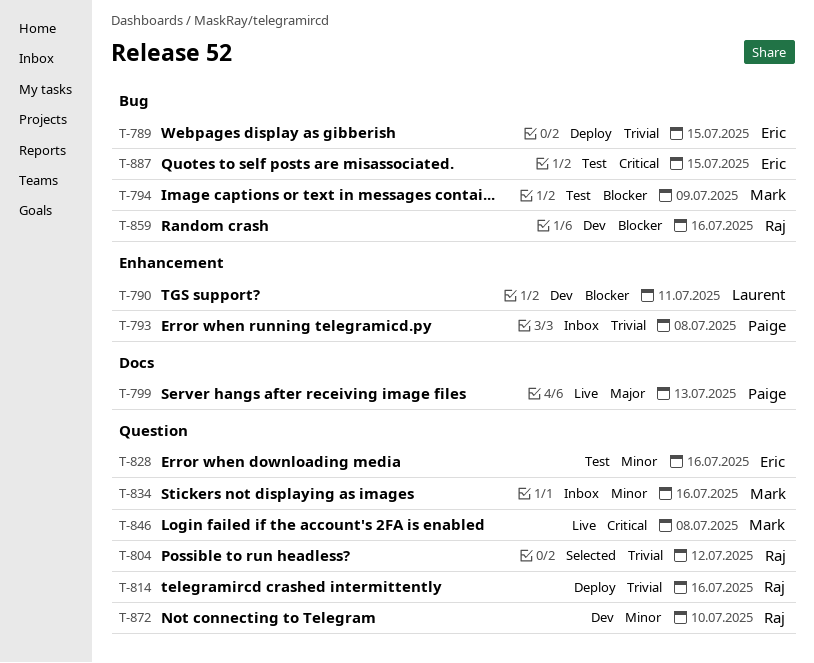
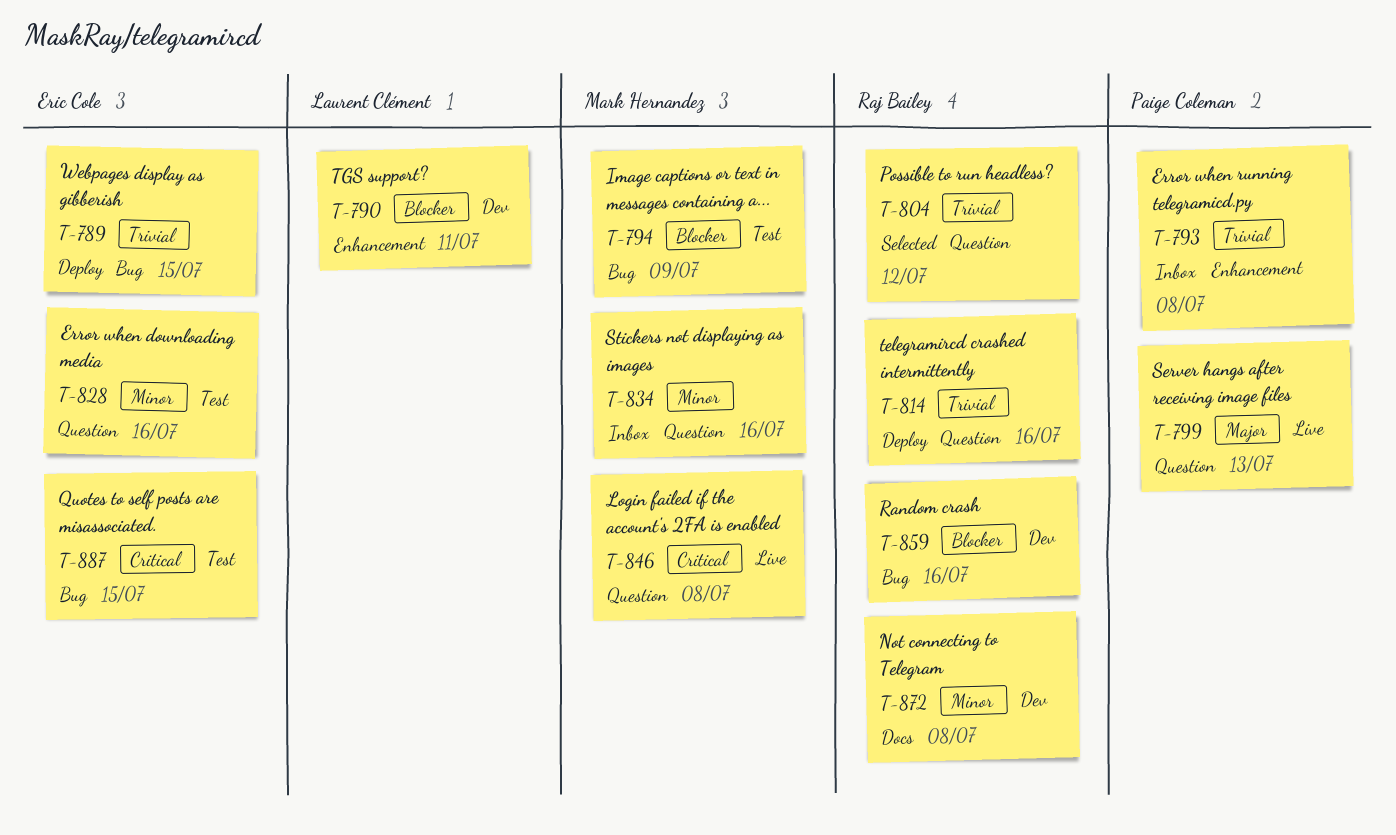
T-799, label: Docs -> Question
T-872, label: Question -> Docs
T-872, due: Jul 10 -> Jul 8

